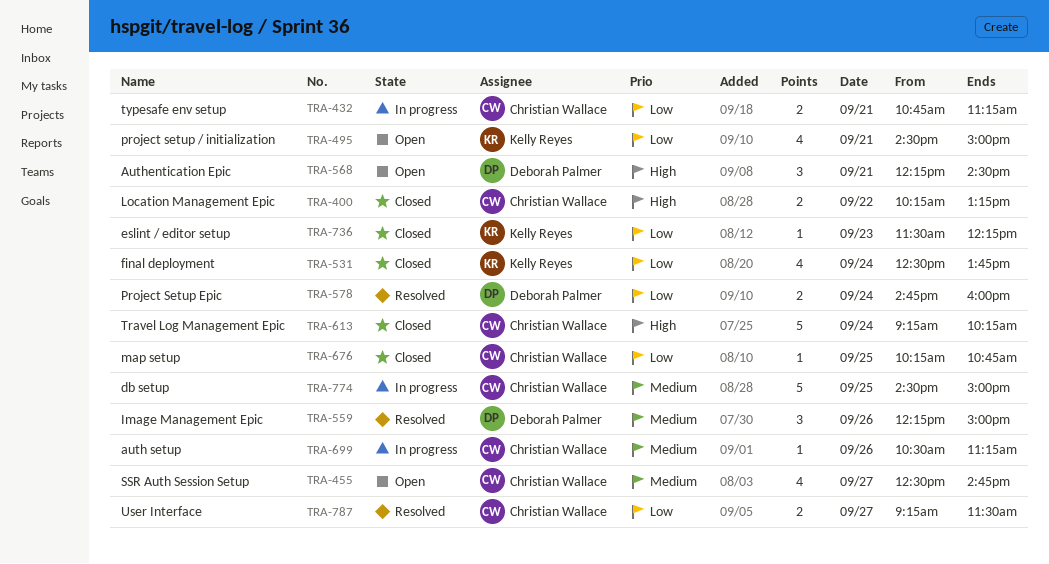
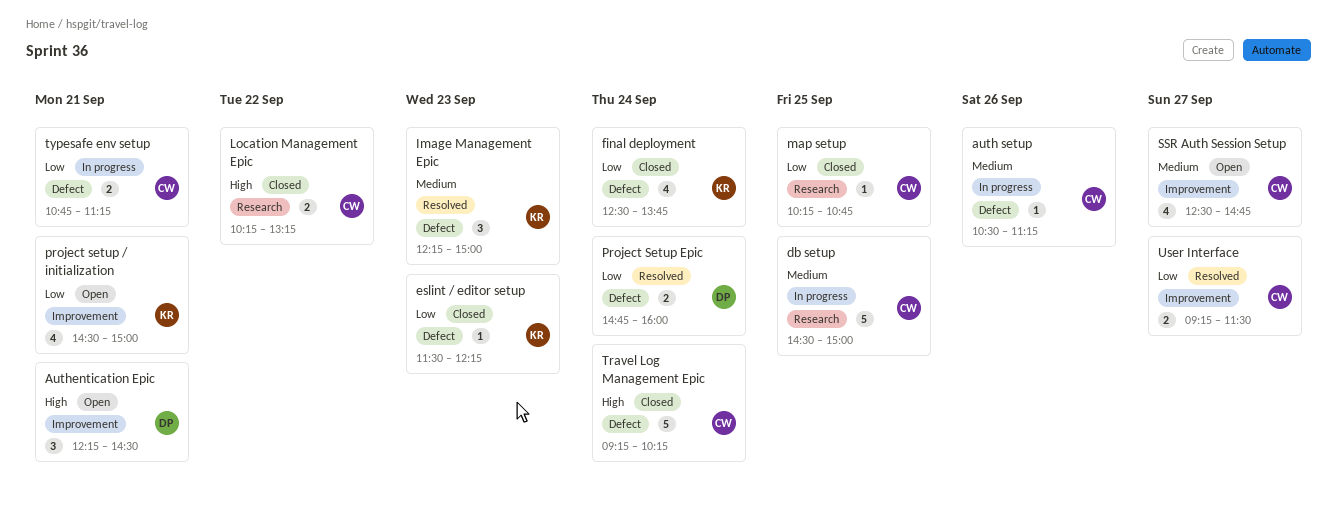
Image Management Epic, owner: Deborah Palmer -> Kelly Reyes
Image Management Epic, day: Sep 26 -> Sep 23

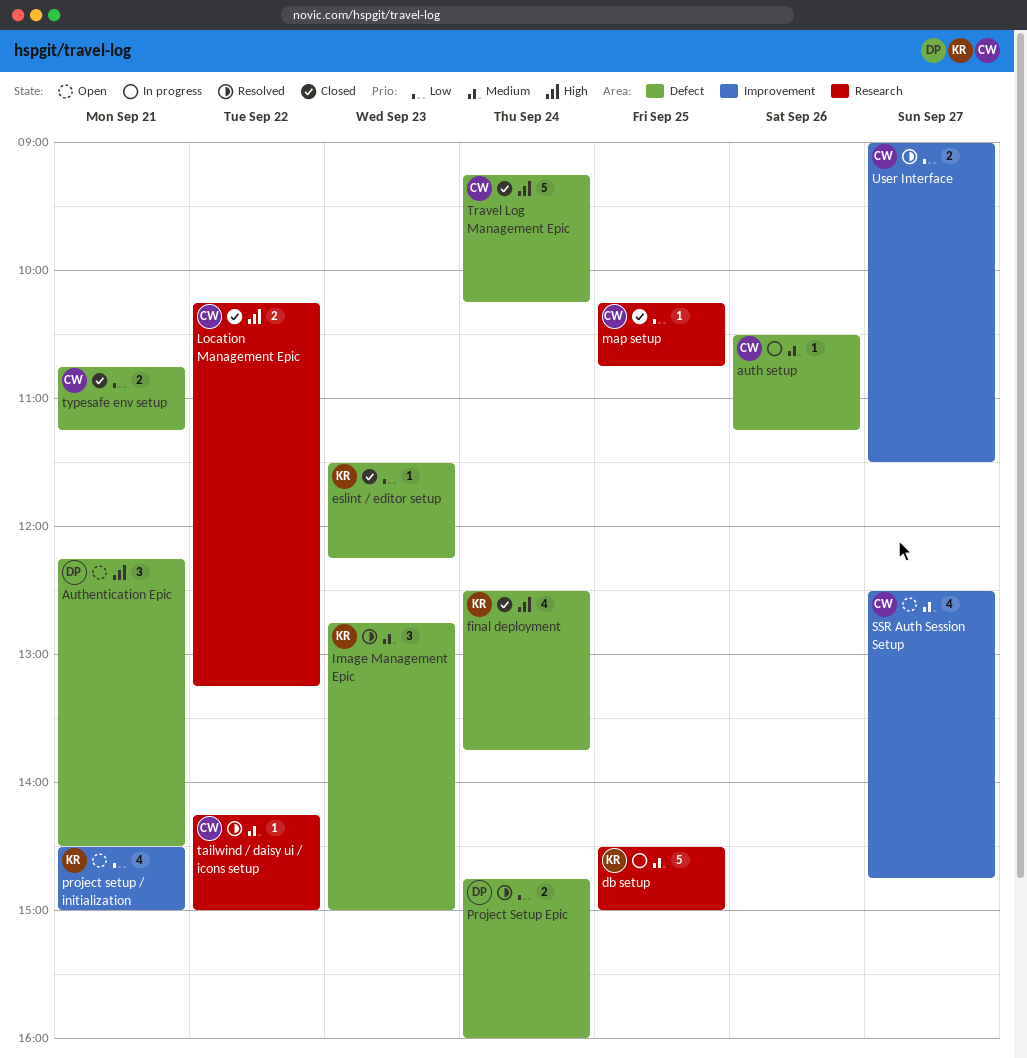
Authentication Epic, label: Improvement -> Defect
db setup, owner: CW -> KR
final deployment, priority: Low -> High
Image Management Epic, begins: 12:15 -> 12:45
tailwind / daisy ui / icons setup: none -> present
typesafe env setup, status: In progress -> Closed
User Interface, begins: 09:15 -> 09:00

